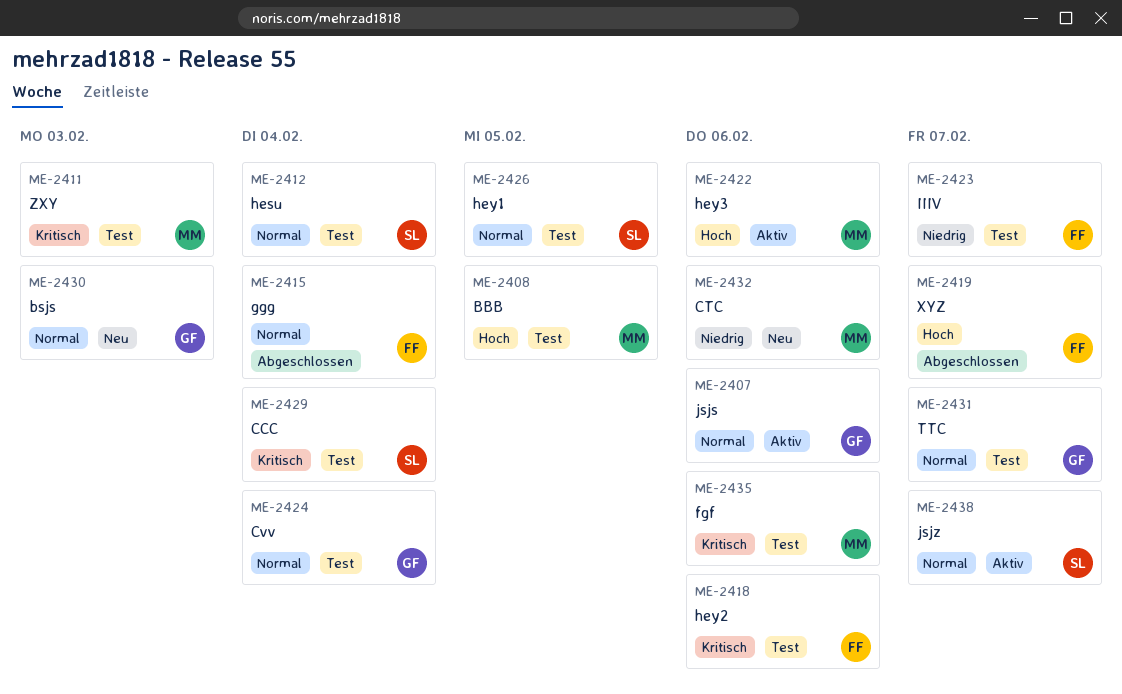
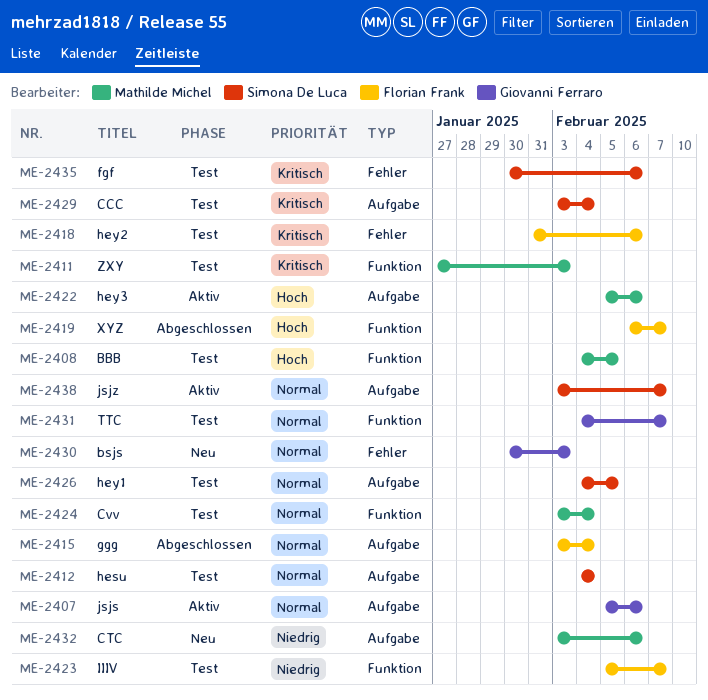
ME-2424, owner: Giovanni Ferraro -> Mathilde Michel
ME-2435, owner: Mathilde Michel -> Simona De Luca

